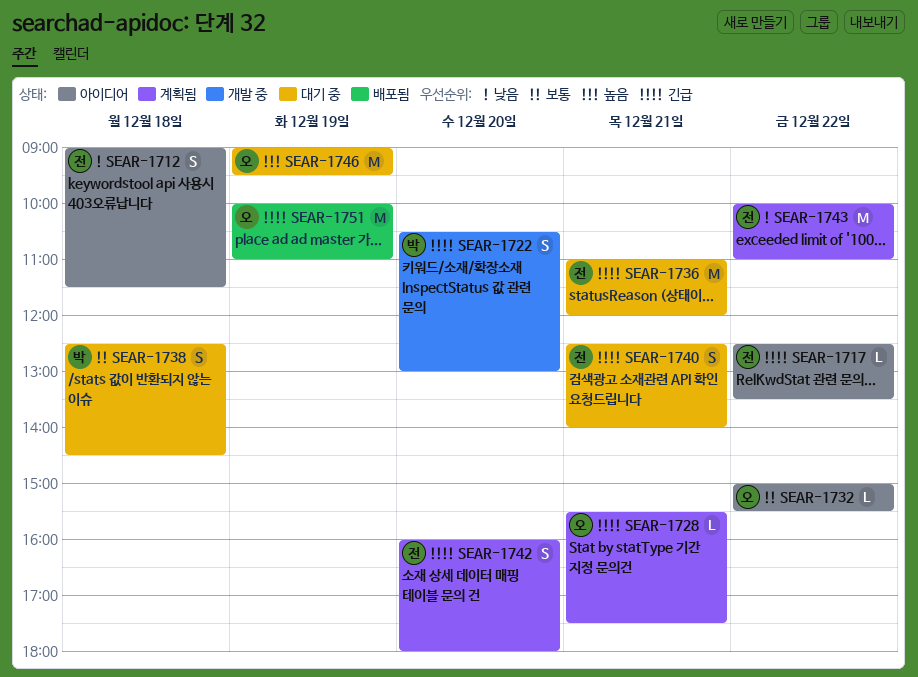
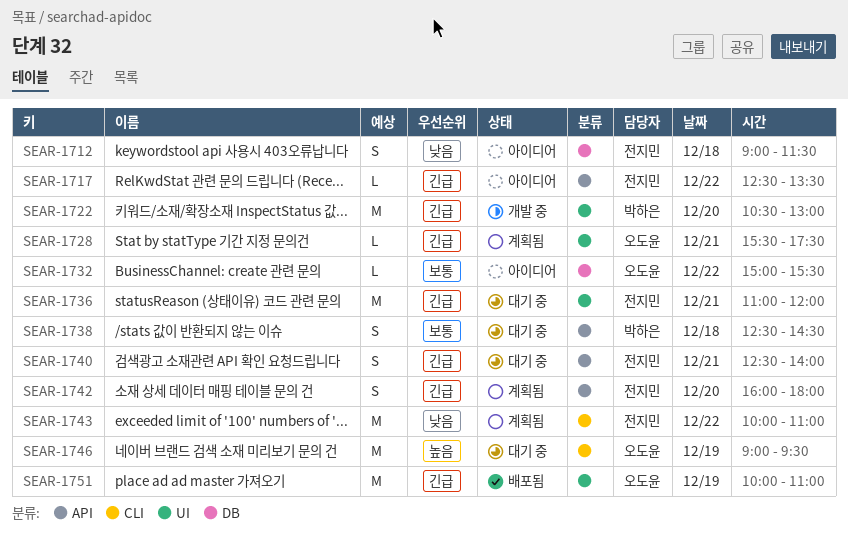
SEAR-1722, estimate: S -> M

